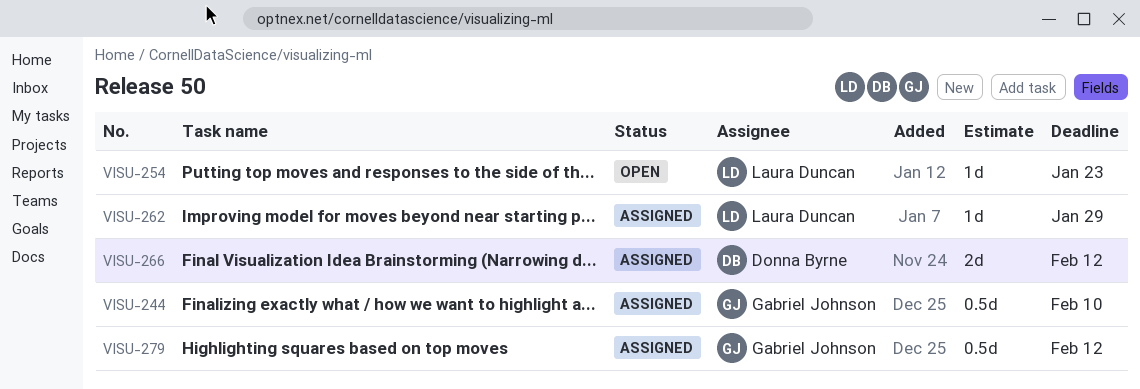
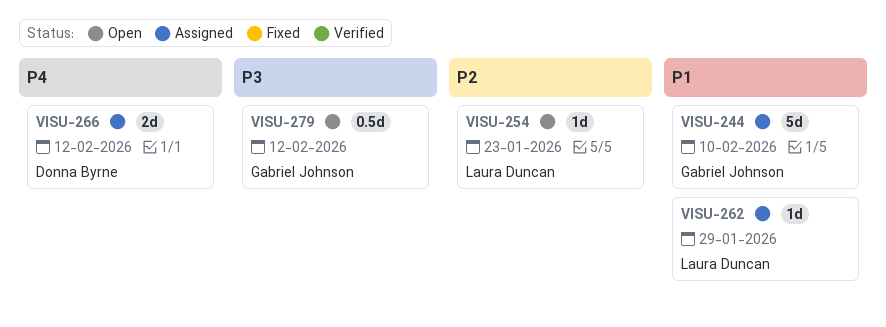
VISU-244, estimate: 0.5d -> 5d
VISU-279, status: Assigned -> Open

